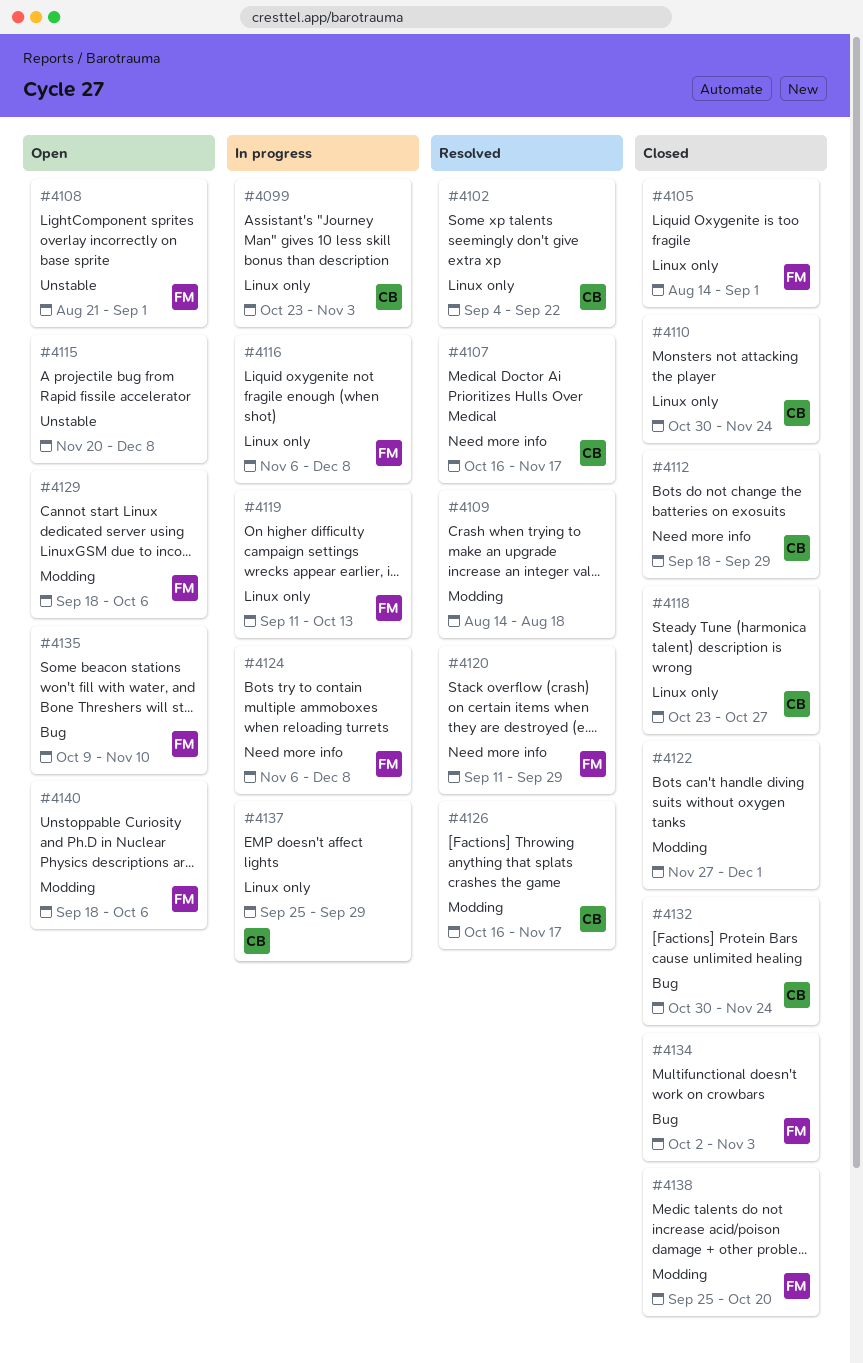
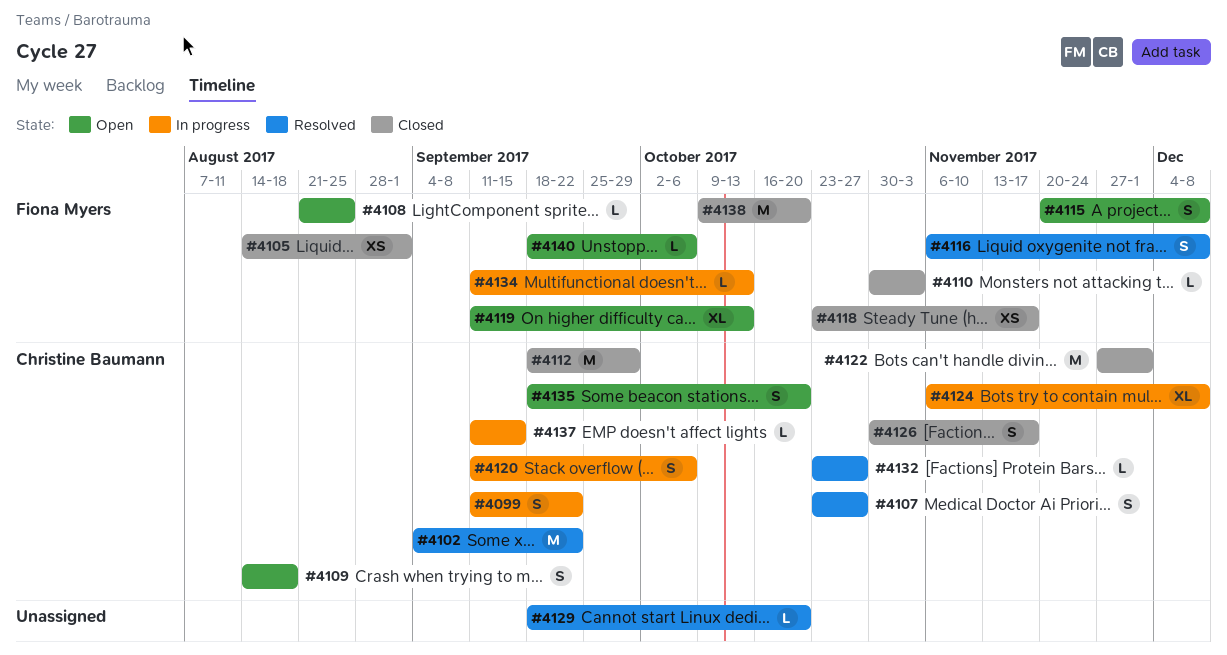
#4099, start: Oct 23 -> Sep 11
#4099, due: Nov 3 -> Sep 22
#4107, start: Oct 16 -> Oct 23
#4107, due: Nov 17 -> Oct 27
#4108, due: Sep 1 -> Aug 25
#4109, status: Resolved -> Open
#4109, owner: none -> Christine Baumann
#4110, owner: Christine Baumann -> Fiona Myers
#4110, due: Nov 24 -> Nov 3
#4115, owner: none -> Fiona Myers
#4116, status: In progress -> Resolved
#4118, owner: Christine Baumann -> Fiona Myers
#4118, due: Oct 27 -> Nov 17
#4119, status: In progress -> Open
#4120, status: Resolved -> In progress
#4120, owner: Fiona Myers -> Christine Baumann
#4120, due: Sep 29 -> Oct 6
#4122, owner: none -> Christine Baumann
#4124, owner: Fiona Myers -> Christine Baumann
#4126, status: Resolved -> Closed
#4126, start: Oct 16 -> Oct 30
#4129, status: Open -> Resolved
#4129, owner: Fiona Myers -> none
#4129, due: Oct 6 -> Oct 20
#4132, status: Closed -> Resolved
#4132, start: Oct 30 -> Oct 23
#4132, due: Nov 24 -> Oct 27
#4134, status: Closed -> In progress
#4134, start: Oct 2 -> Sep 11
#4134, due: Nov 3 -> Oct 13
#4135, owner: Fiona Myers -> Christine Baumann
#4135, start: Oct 9 -> Sep 18
#4135, due: Nov 10 -> Oct 20
#4137, start: Sep 25 -> Sep 11
#4137, due: Sep 29 -> Sep 15
#4138, start: Sep 25 -> Oct 9

